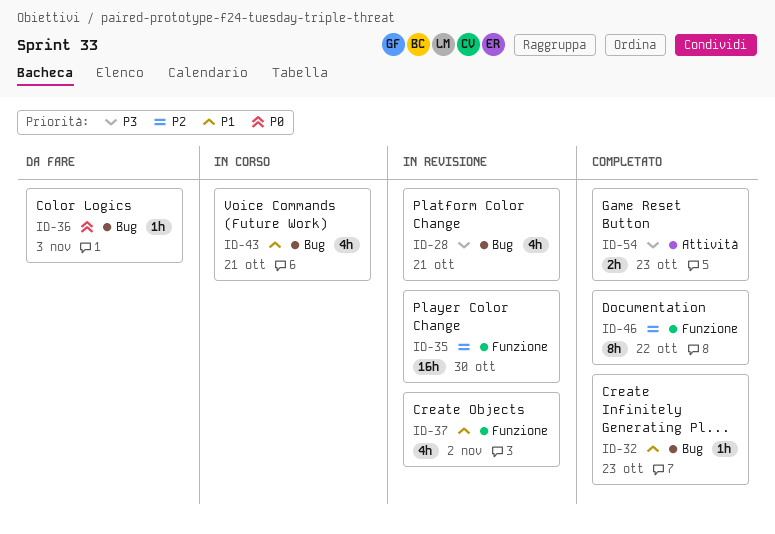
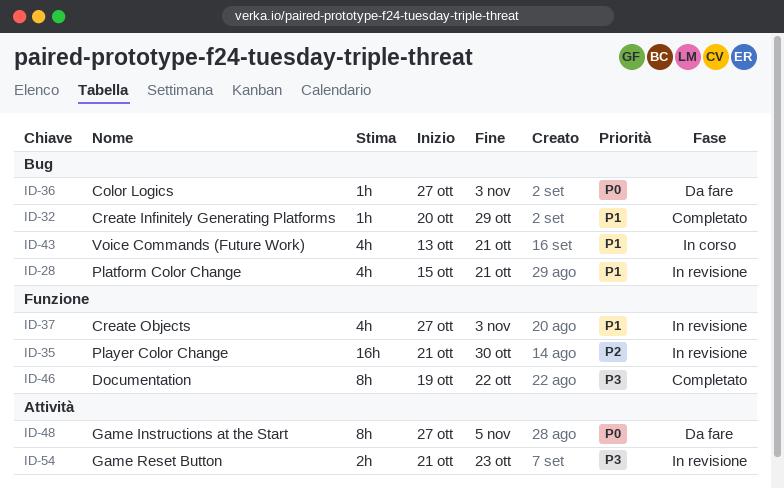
ID-28, priority: P3 -> P1
ID-32, due: Oct 23 -> Oct 29
ID-37, due: Nov 2 -> Nov 3
ID-46, priority: P2 -> P3
ID-48: none -> present
ID-54, status: Completato -> In revisione

